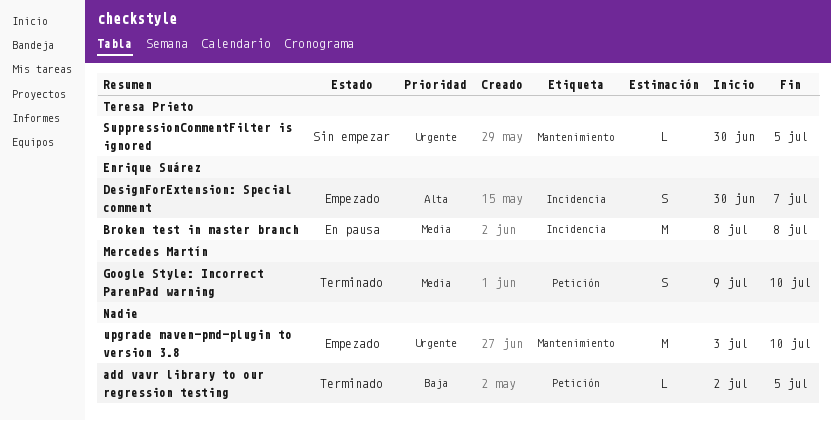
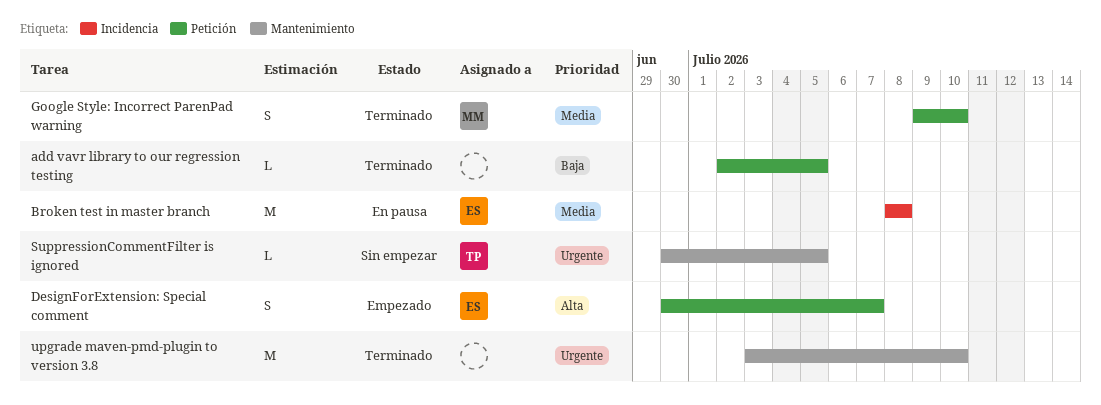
DesignForExtension: Special comment, label: Incidencia -> Petición
upgrade maven-pmd-plugin to version 3.8, status: Empezado -> Terminado

